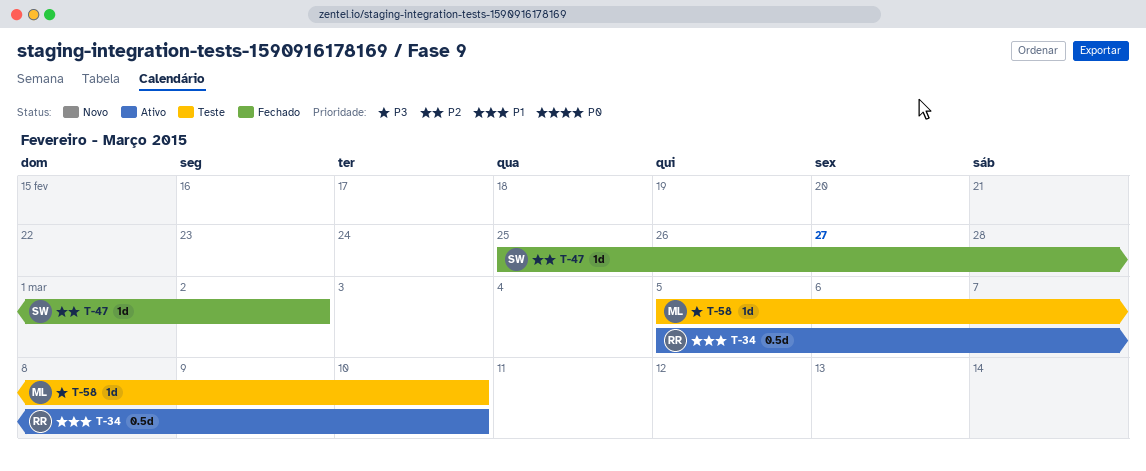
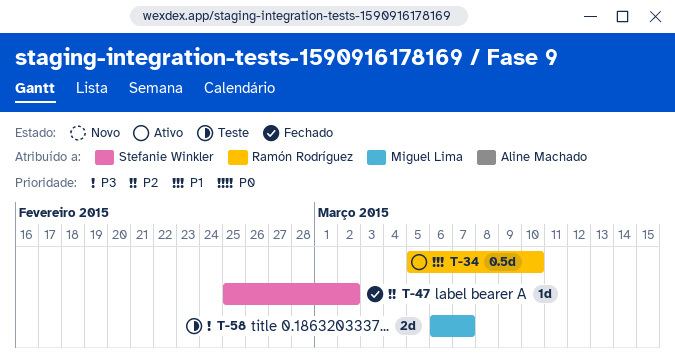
T-58, estimate: 1d -> 2d
T-58, start: Mar 5 -> Mar 6
T-58, due: Mar 10 -> Mar 7

